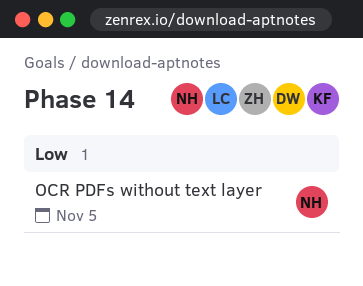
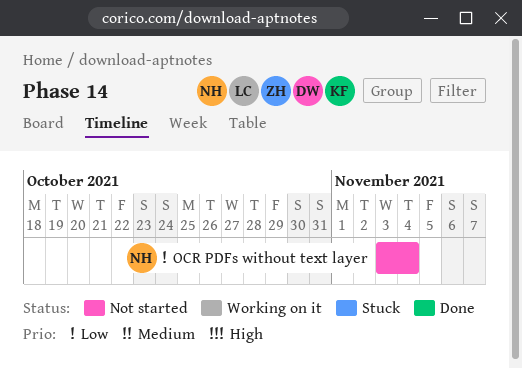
OCR PDFs without text layer, due: Nov 5 -> Nov 4

